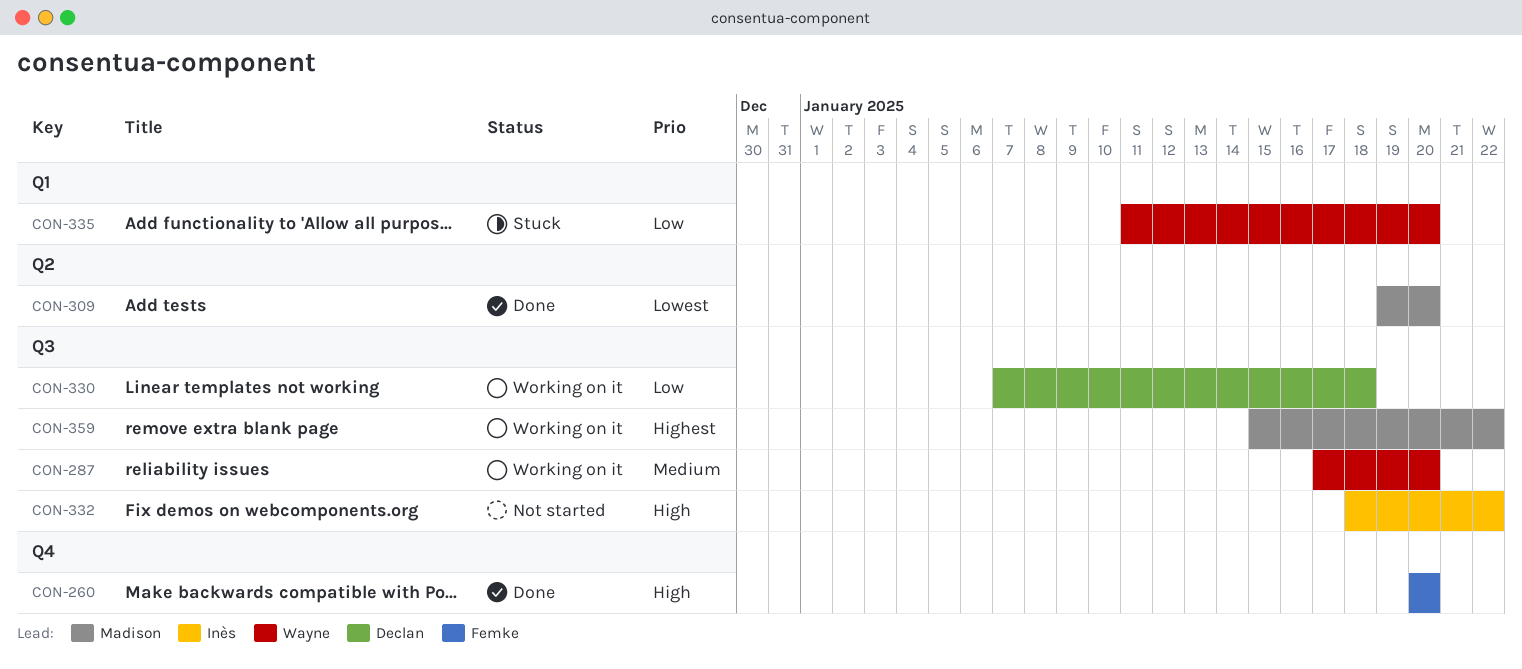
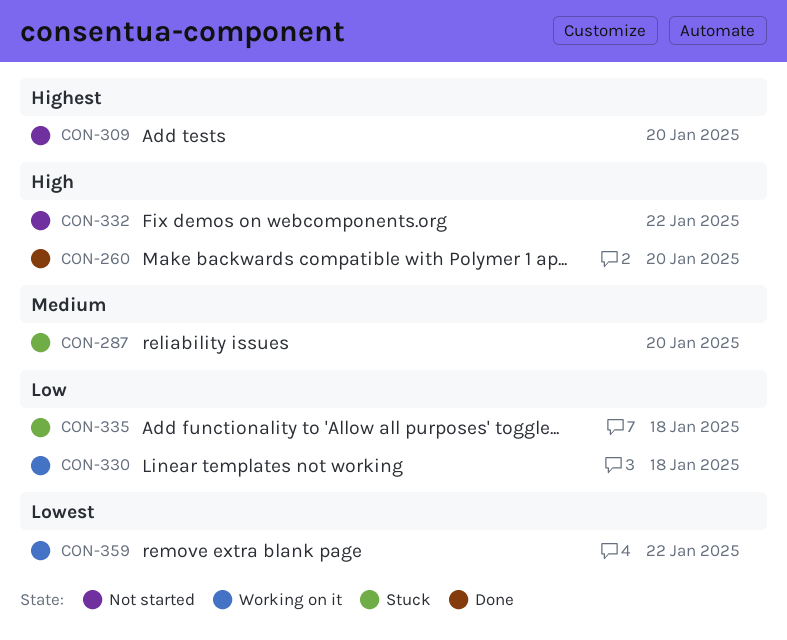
CON-287, status: Working on it -> Stuck
CON-309, status: Done -> Not started
CON-309, priority: Lowest -> Highest
CON-335, due: Jan 20 -> Jan 18
CON-359, priority: Highest -> Lowest

